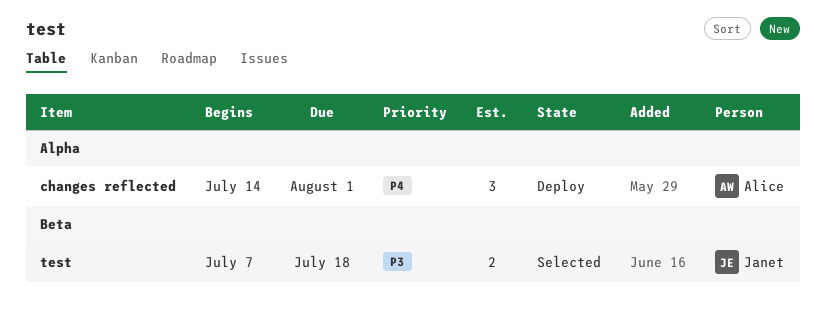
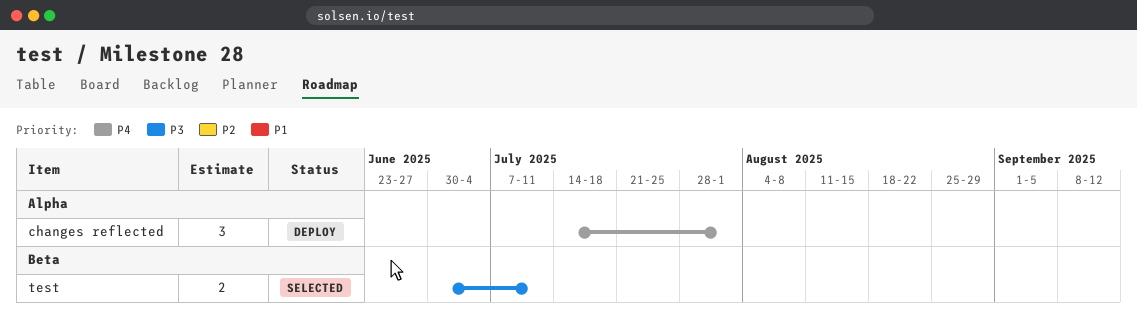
test, start: Jul 7 -> Jun 30
test, due: Jul 18 -> Jul 11

